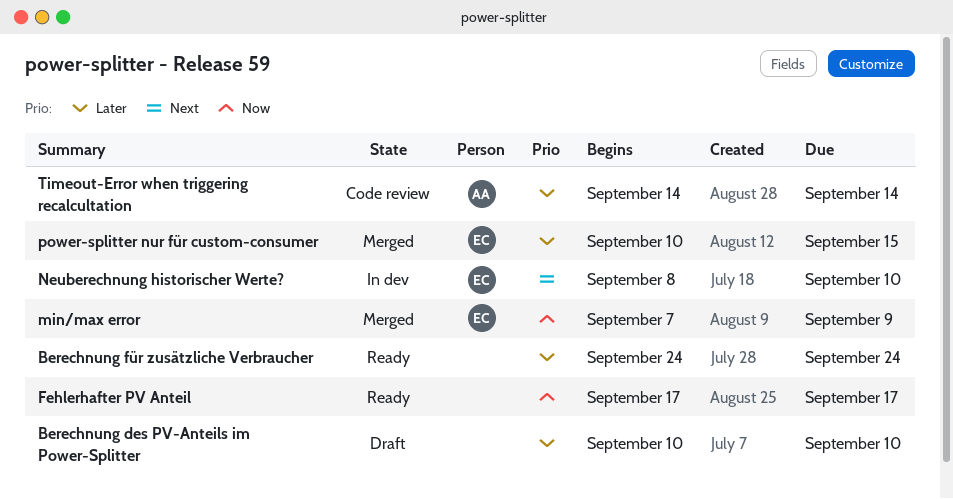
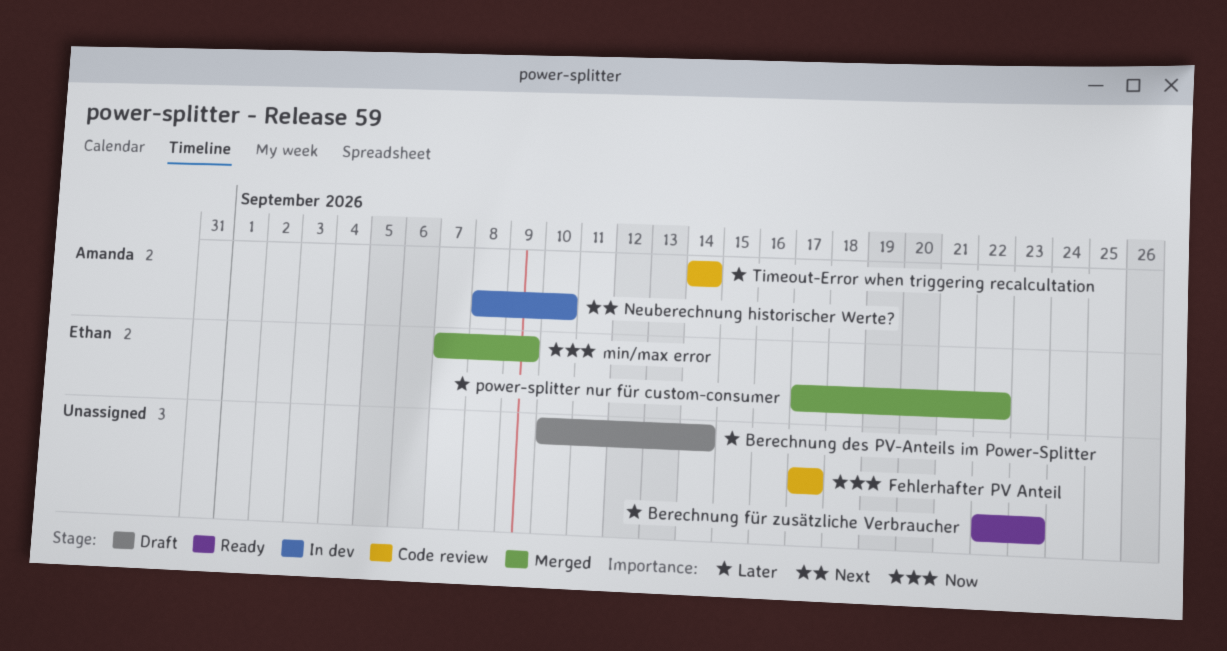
Berechnung des PV-Anteils im Power-Splitter, due: Sep 10 -> Sep 14
Berechnung für zusätzliche Verbraucher, start: Sep 24 -> Sep 22
Berechnung für zusätzliche Verbraucher, due: Sep 24 -> Sep 23
Fehlerhafter PV Anteil, status: Ready -> Code review
Neuberechnung historischer Werte?, owner: Ethan -> Amanda
power-splitter nur für custom-consumer, start: Sep 10 -> Sep 17
power-splitter nur für custom-consumer, due: Sep 15 -> Sep 22

